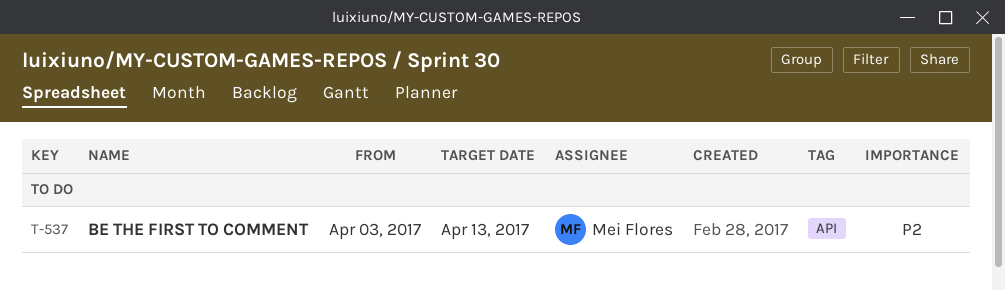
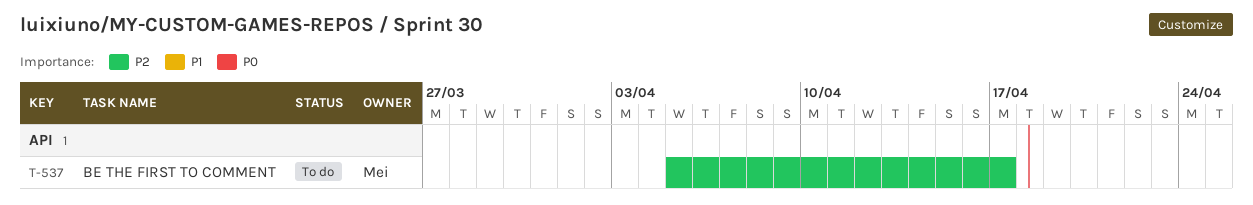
T-537, start: Apr 3 -> Apr 5
T-537, due: Apr 13 -> Apr 17

